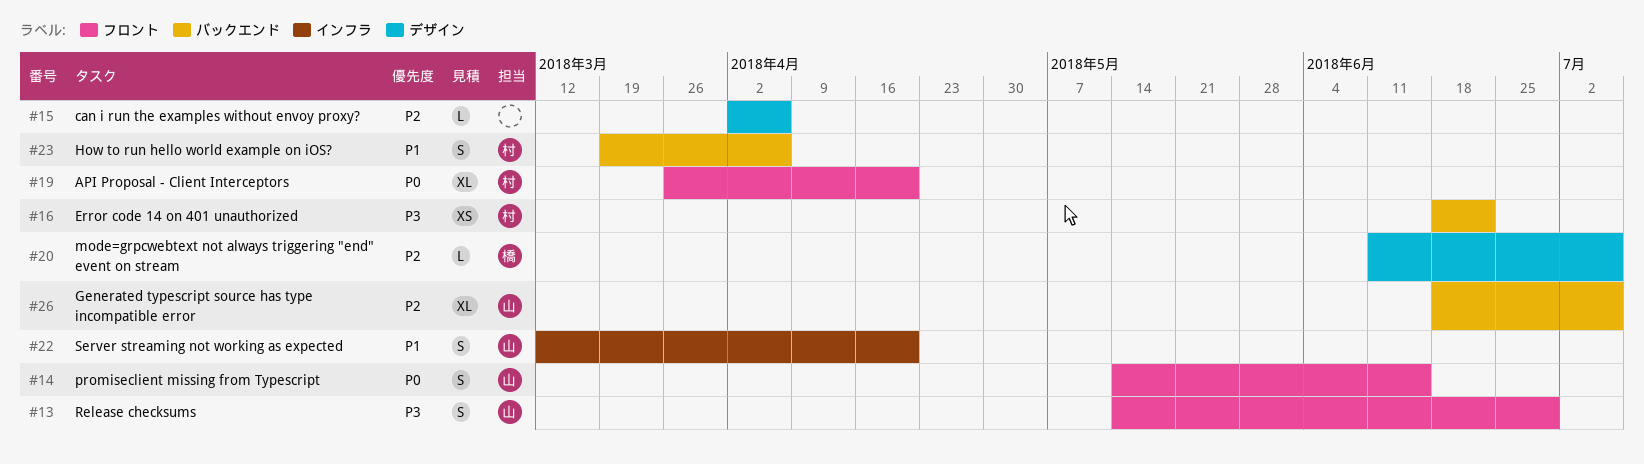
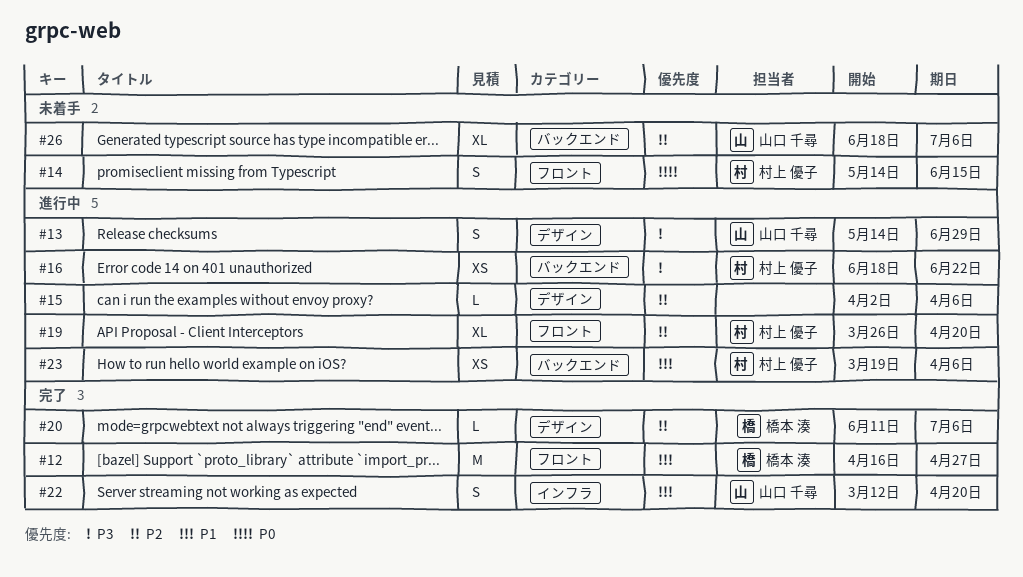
#12: none -> present
#13, label: フロント -> デザイン
#14, owner: 山口 千尋 -> 村上 優子
#19, priority: P0 -> P2
#23, estimate: S -> XS

